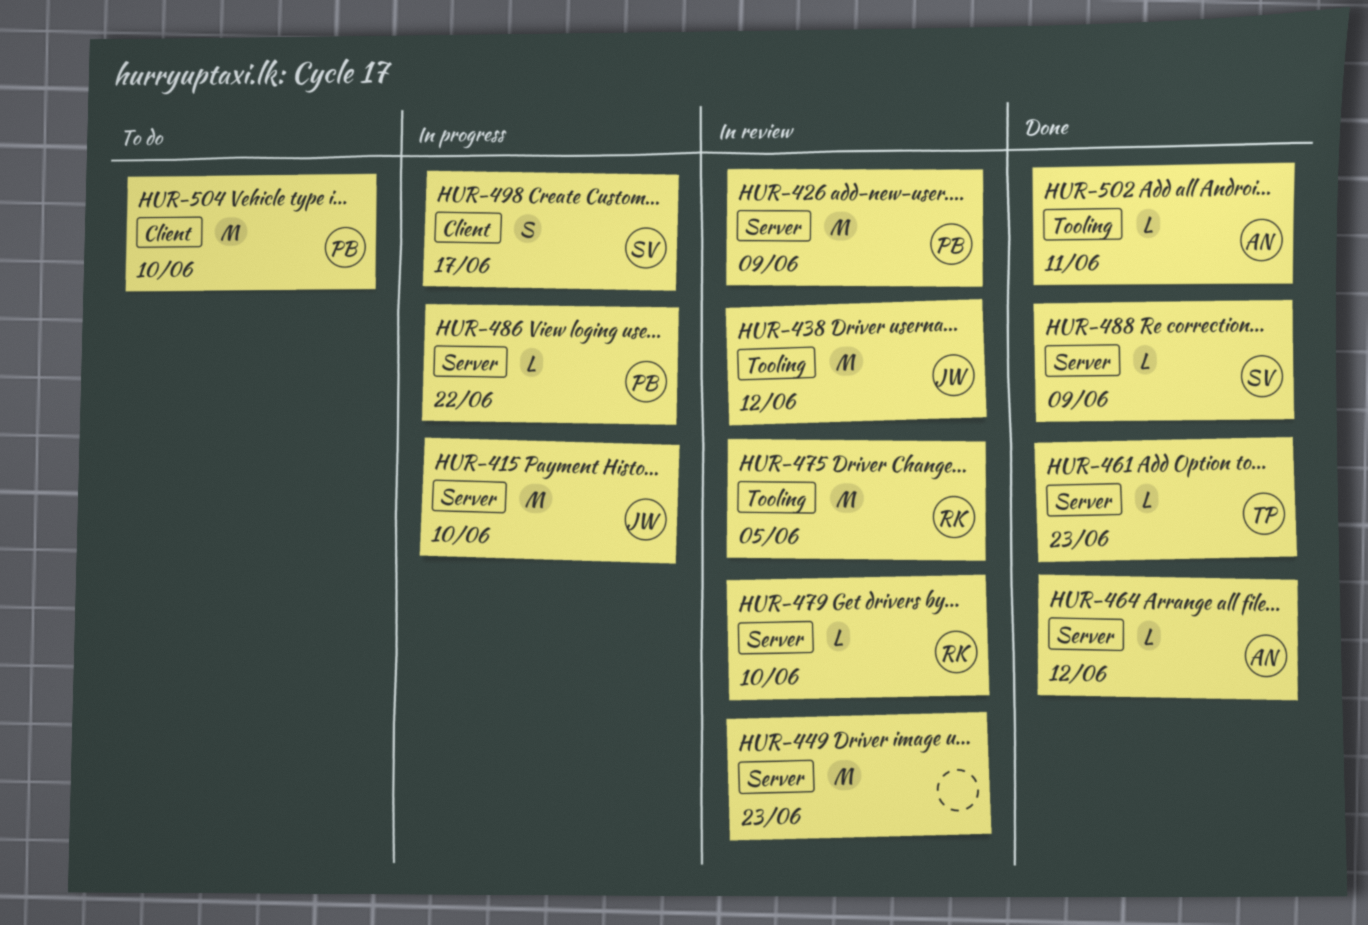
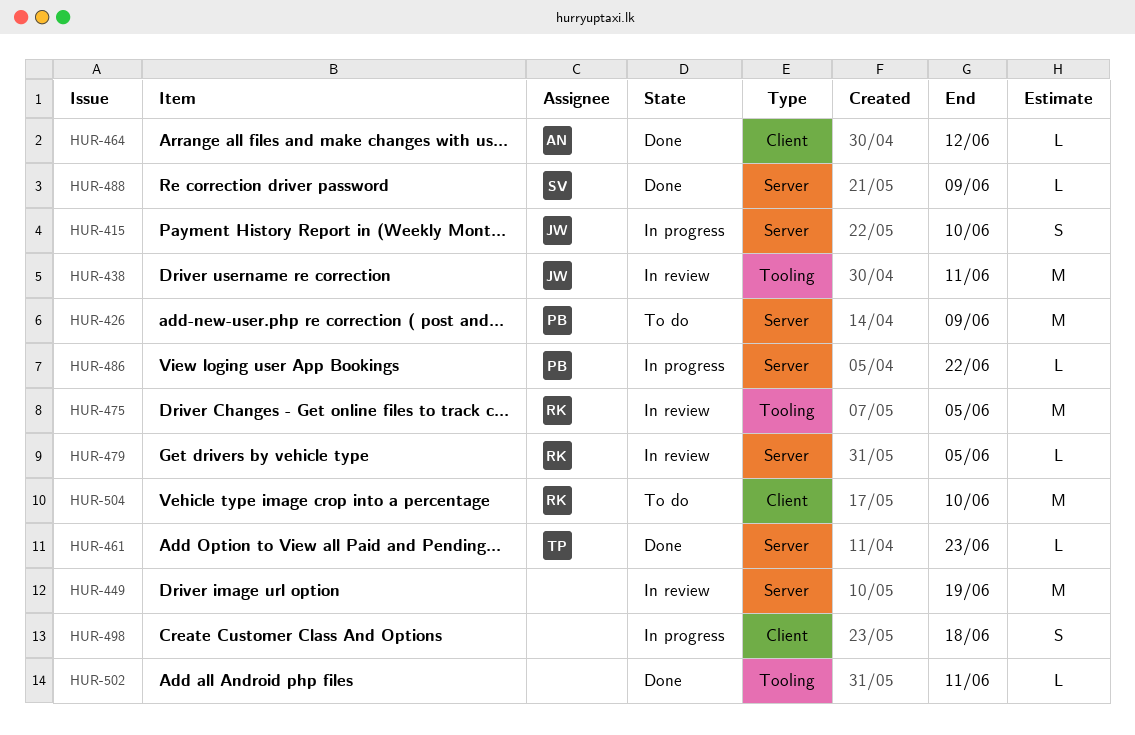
HUR-415, estimate: M -> S
HUR-426, status: In review -> To do
HUR-438, due: Jun 12 -> Jun 11
HUR-449, due: Jun 23 -> Jun 19
HUR-464, label: Server -> Client
HUR-479, due: Jun 10 -> Jun 5
HUR-498, owner: SV -> none
HUR-498, due: Jun 17 -> Jun 18
HUR-502, owner: AN -> none
HUR-504, owner: PB -> RK

